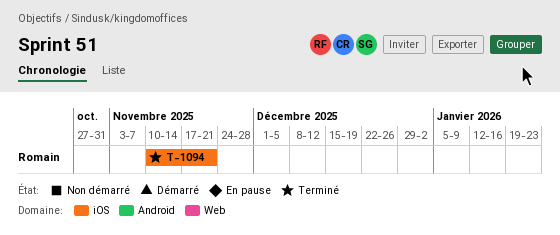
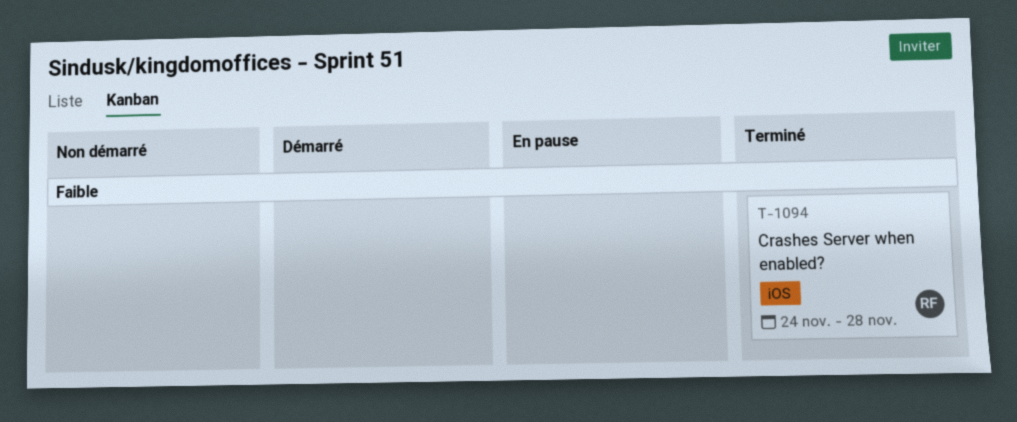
T-1094, start: Nov 10 -> Nov 24
T-1094, due: Nov 21 -> Nov 28

